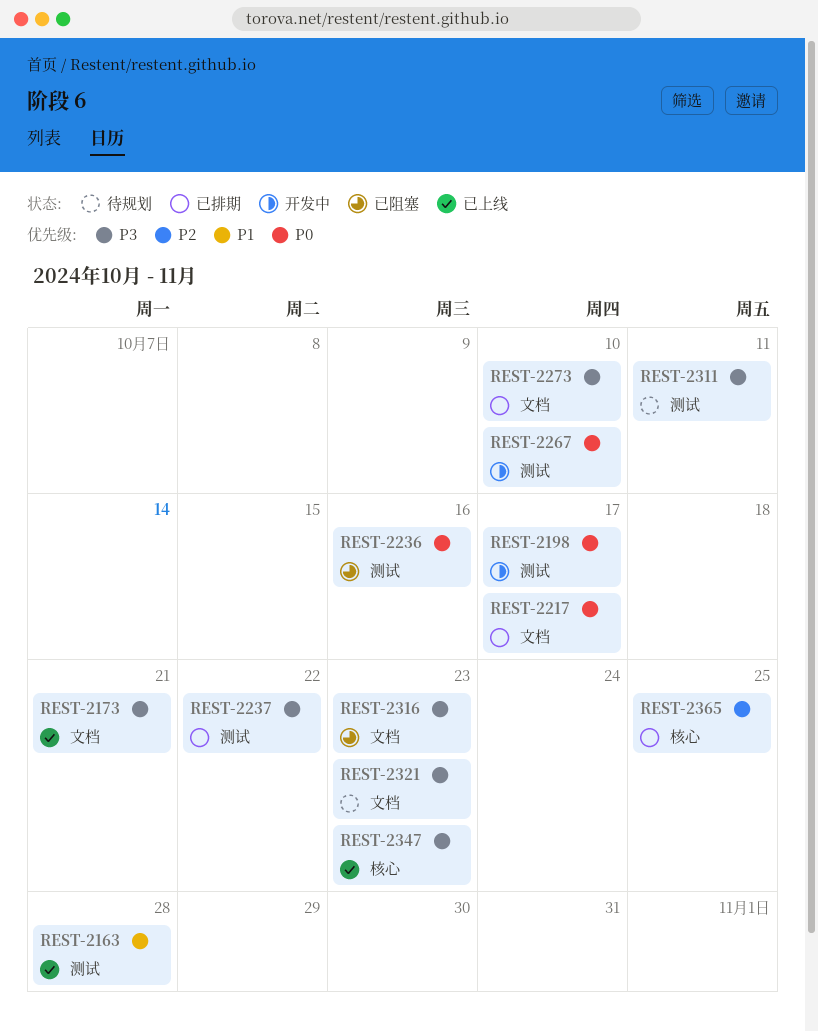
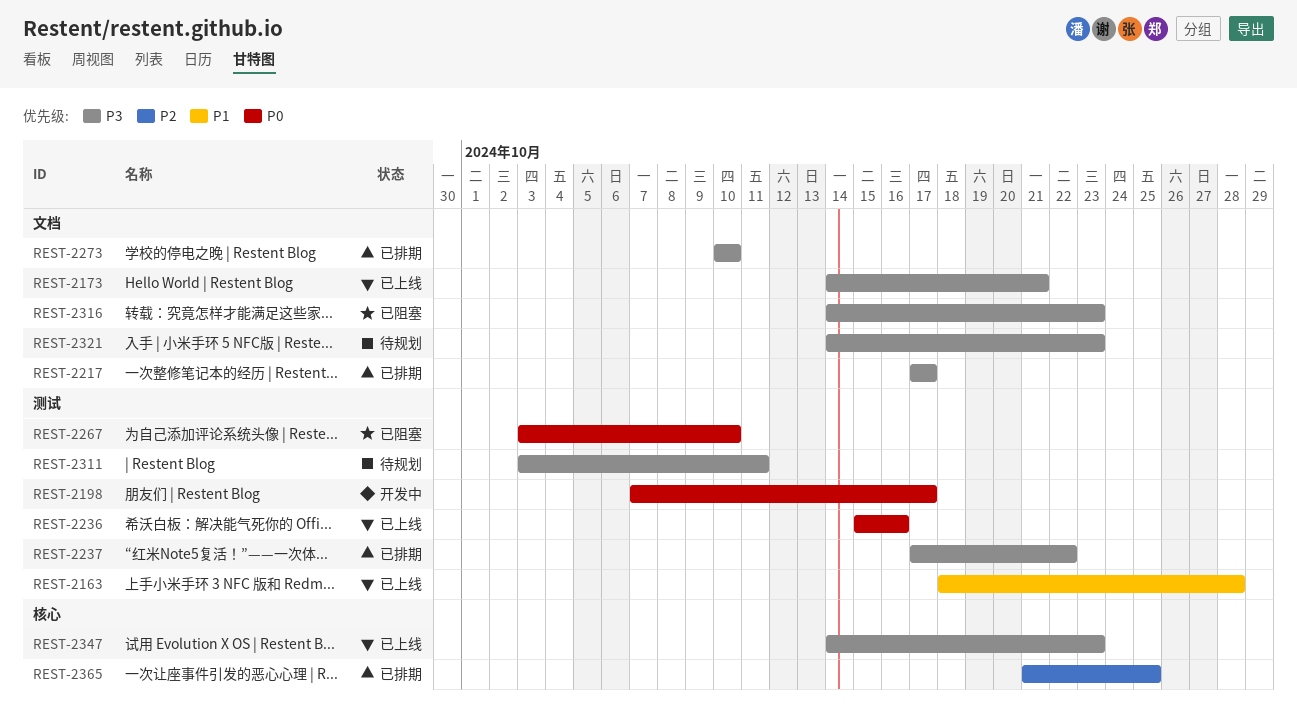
REST-2217, priority: P0 -> P3
REST-2236, status: 已阻塞 -> 已上线
REST-2267, status: 开发中 -> 已阻塞

